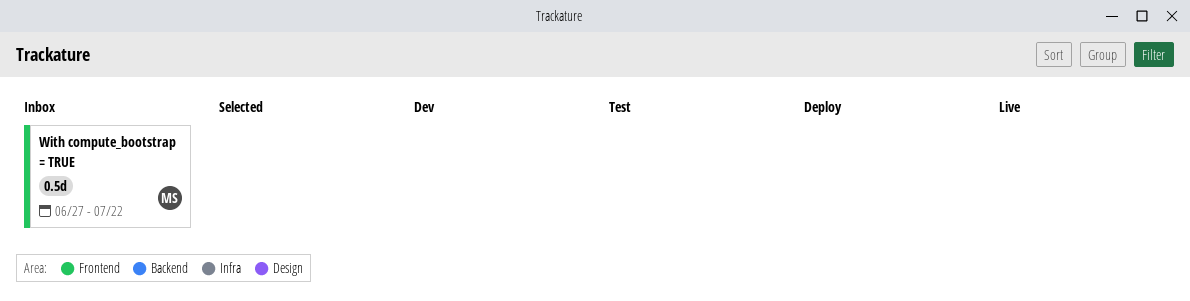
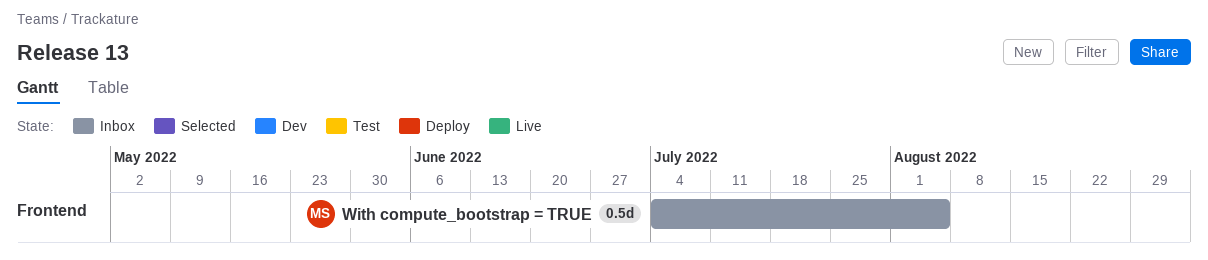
With compute_bootstrap = TRUE, start: Jun 27 -> Jul 4
With compute_bootstrap = TRUE, due: Jul 22 -> Aug 5

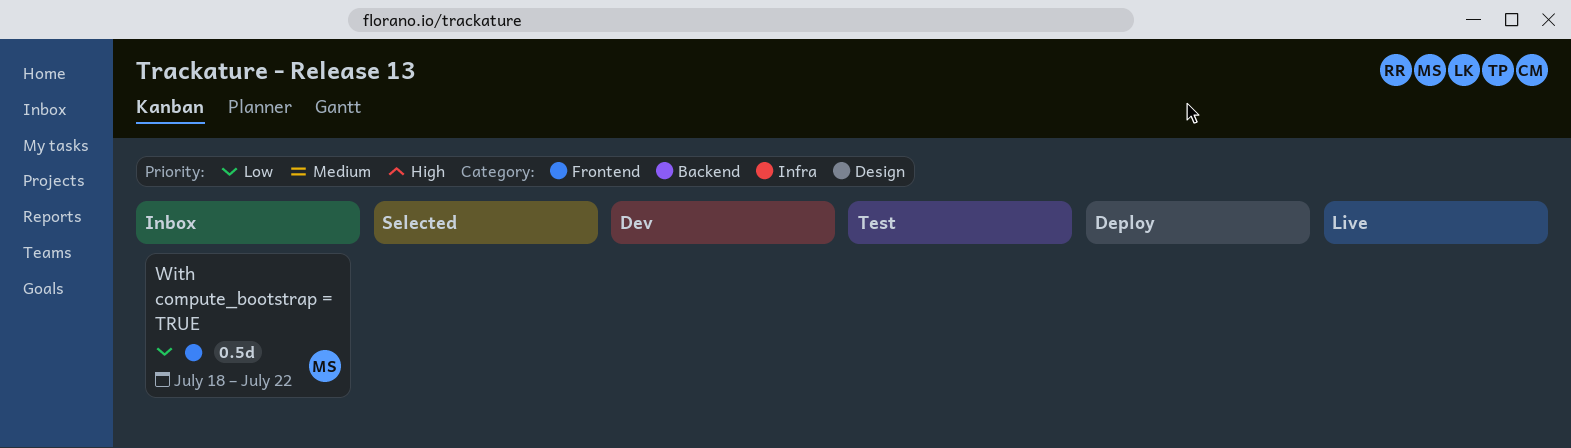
With compute_bootstrap = TRUE, start: Jul 4 -> Jul 18
With compute_bootstrap = TRUE, due: Aug 5 -> Jul 22

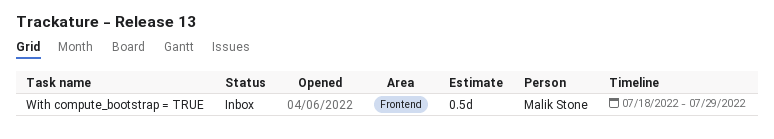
With compute_bootstrap = TRUE, due: Jul 22 -> Jul 29

